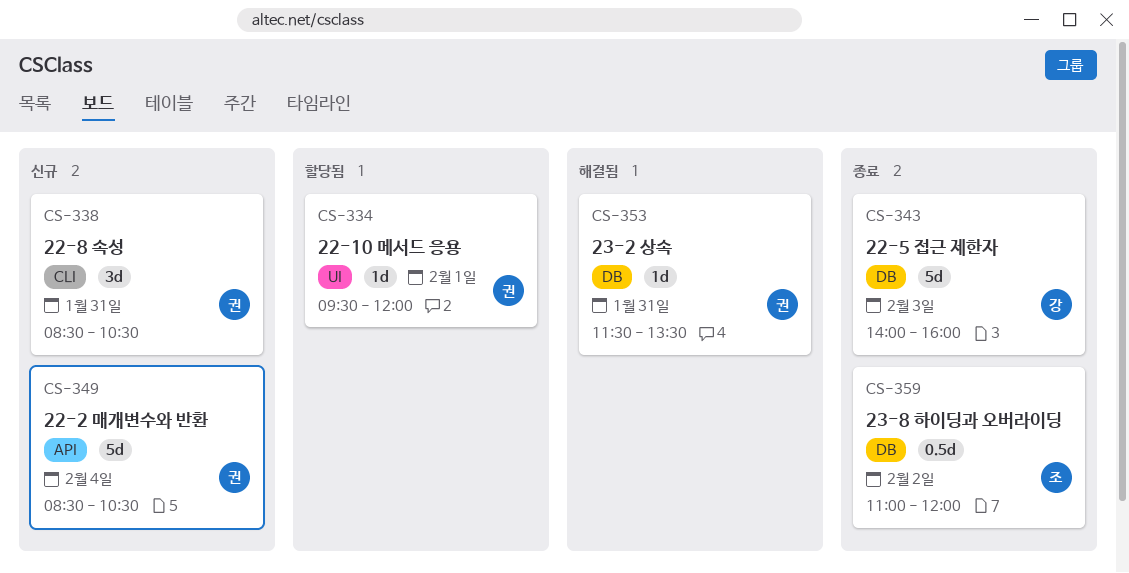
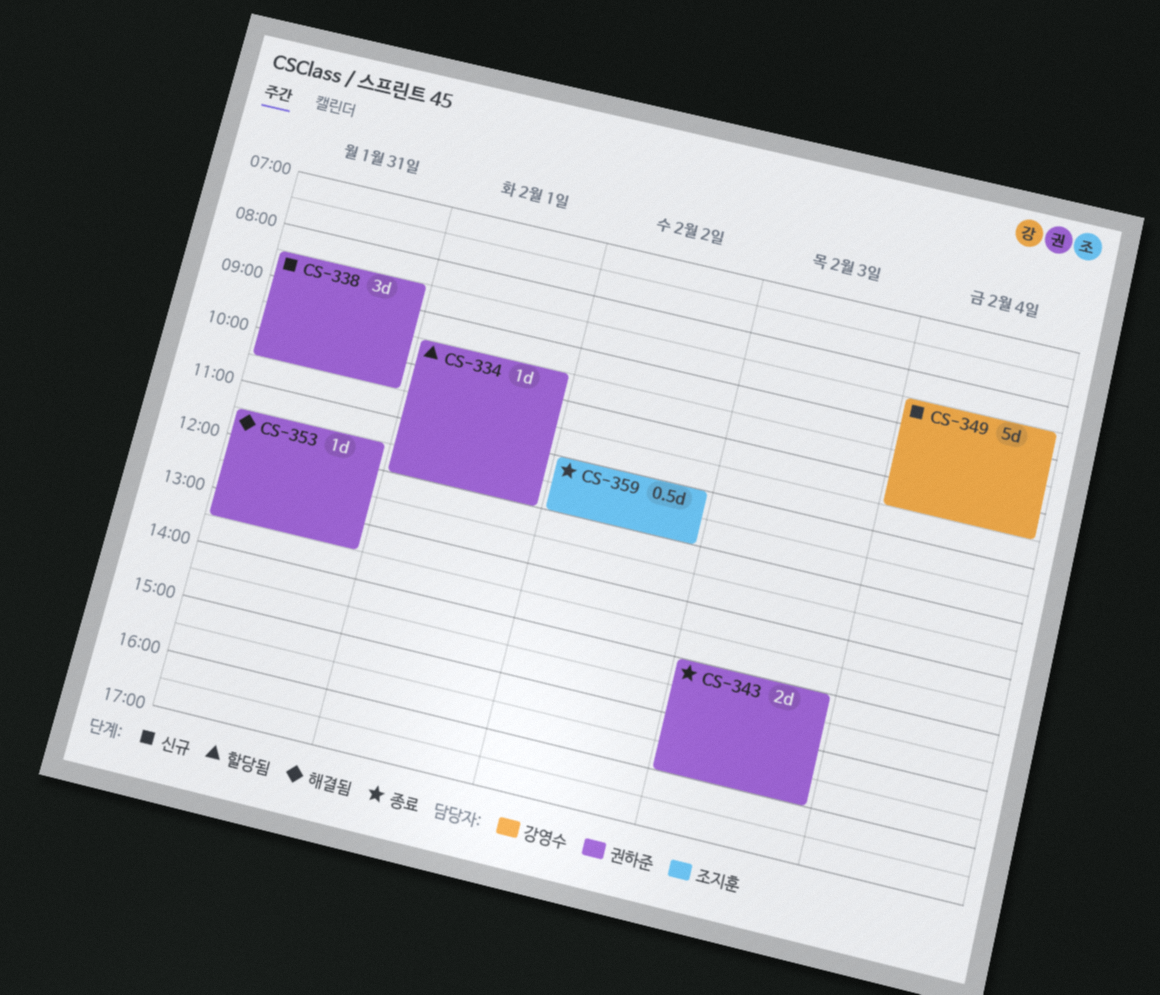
CS-343, owner: 강영수 -> 권하준
CS-343, estimate: 5d -> 2d
CS-349, owner: 권하준 -> 강영수

